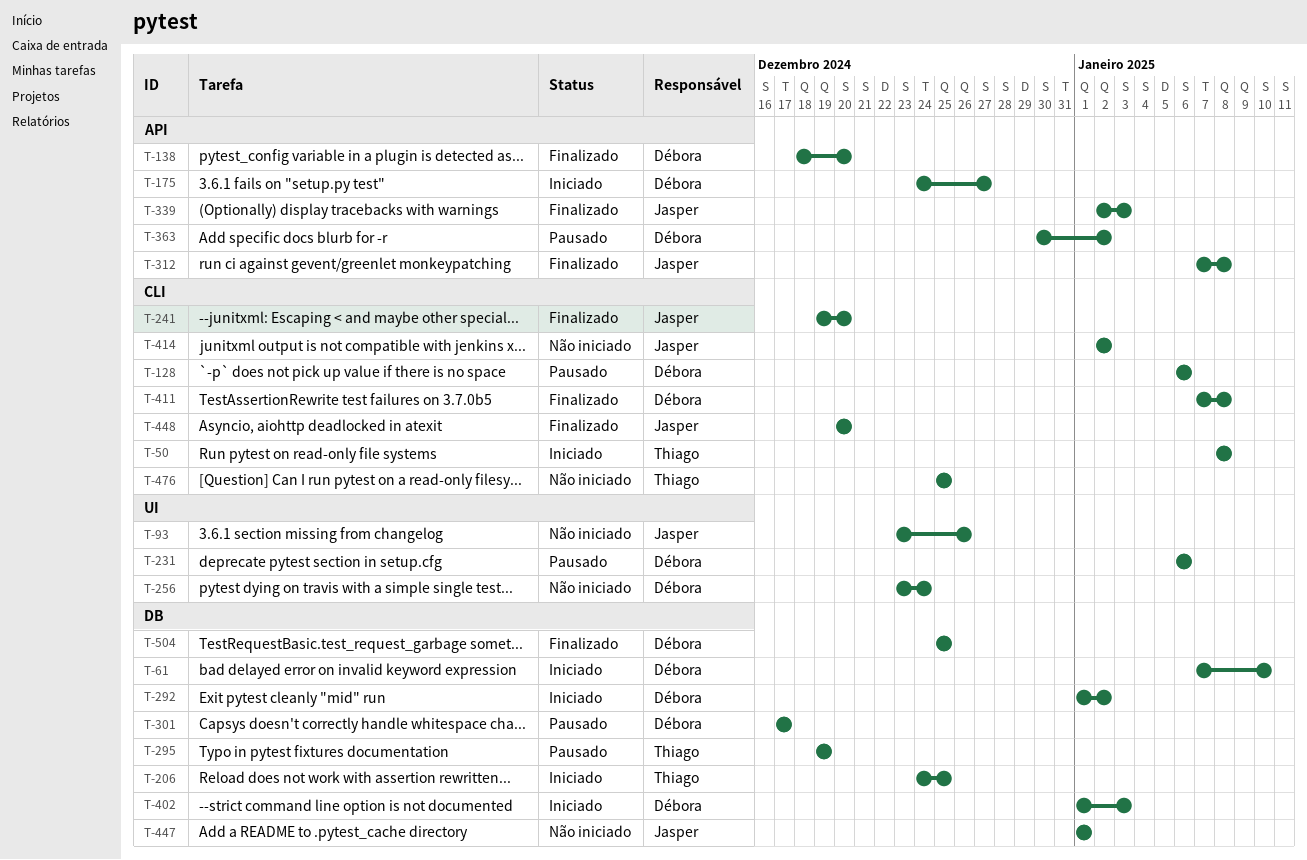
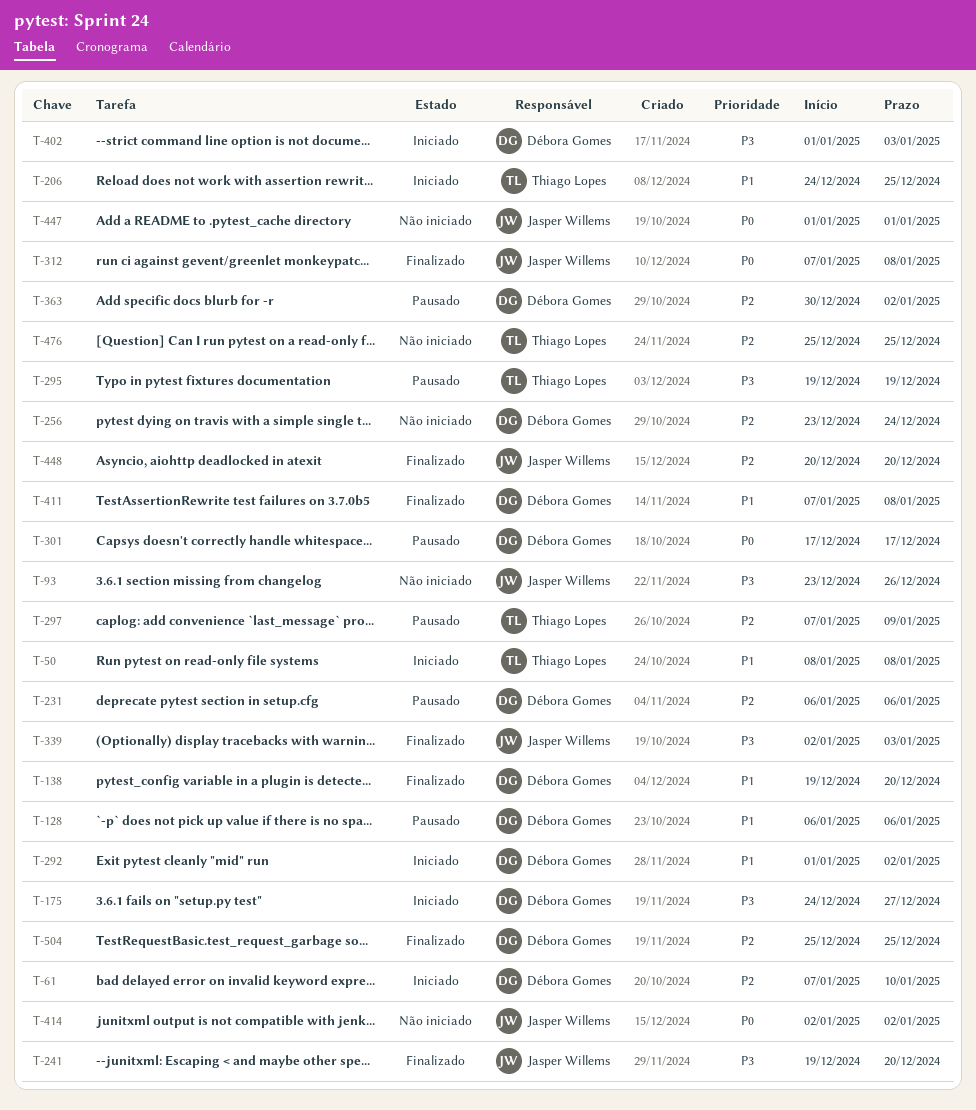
T-138, start: Dec 18 -> Dec 19
T-297: none -> present

